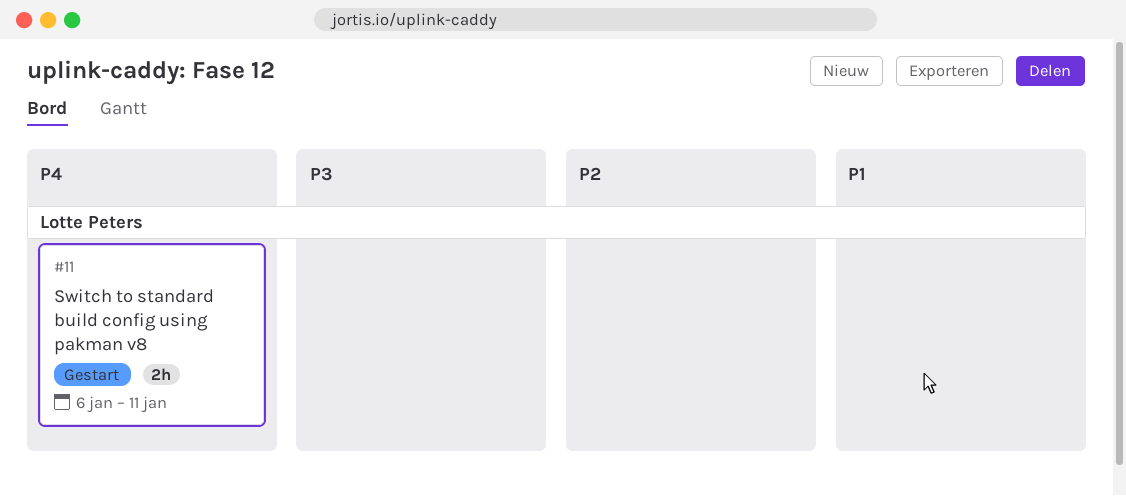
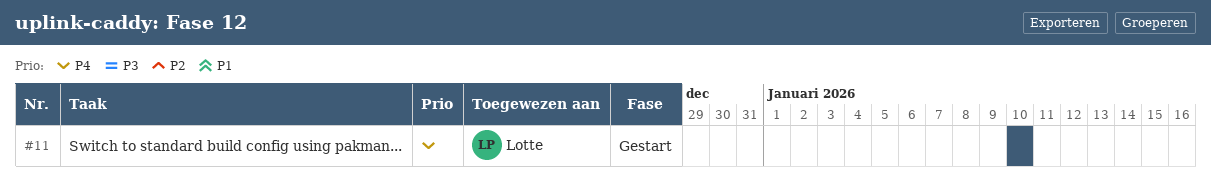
#11, start: Jan 6 -> Jan 10
#11, due: Jan 11 -> Jan 10

